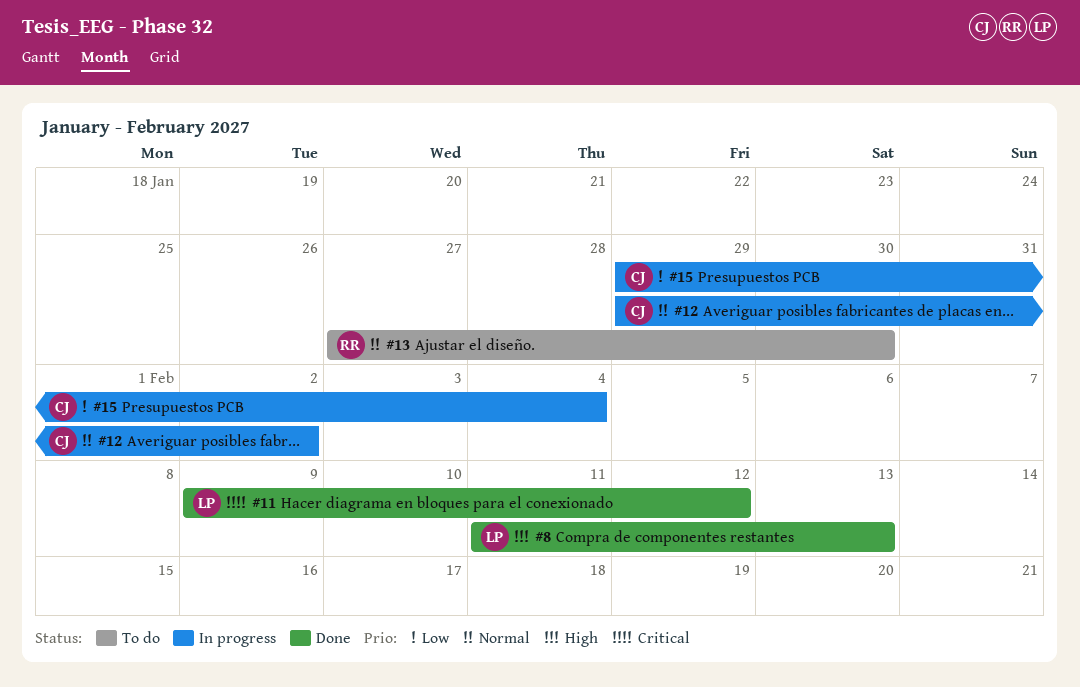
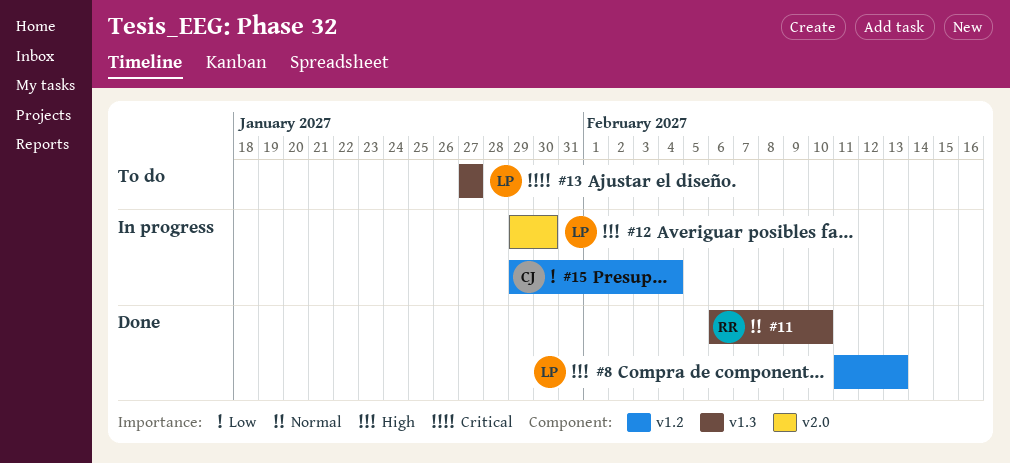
#11, owner: LP -> RR
#11, priority: Critical -> Normal
#11, start: Feb 9 -> Feb 6
#11, due: Feb 12 -> Feb 10
#12, owner: CJ -> LP
#12, priority: Normal -> High
#12, due: Feb 2 -> Jan 30
#13, owner: RR -> LP
#13, priority: Normal -> Critical
#13, due: Jan 30 -> Jan 27

